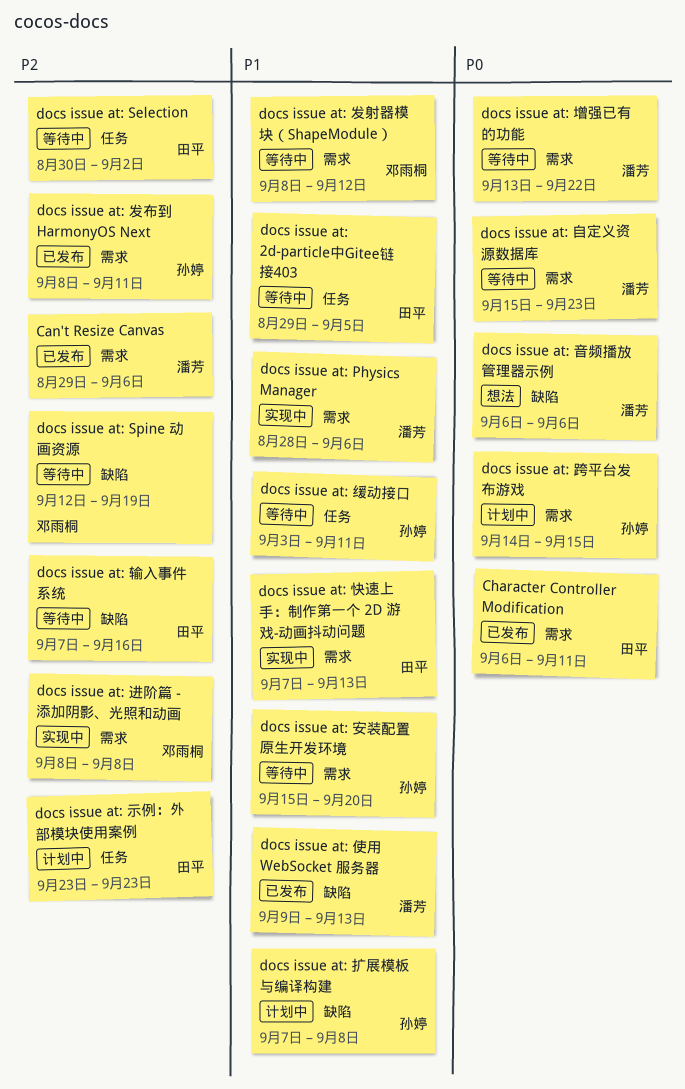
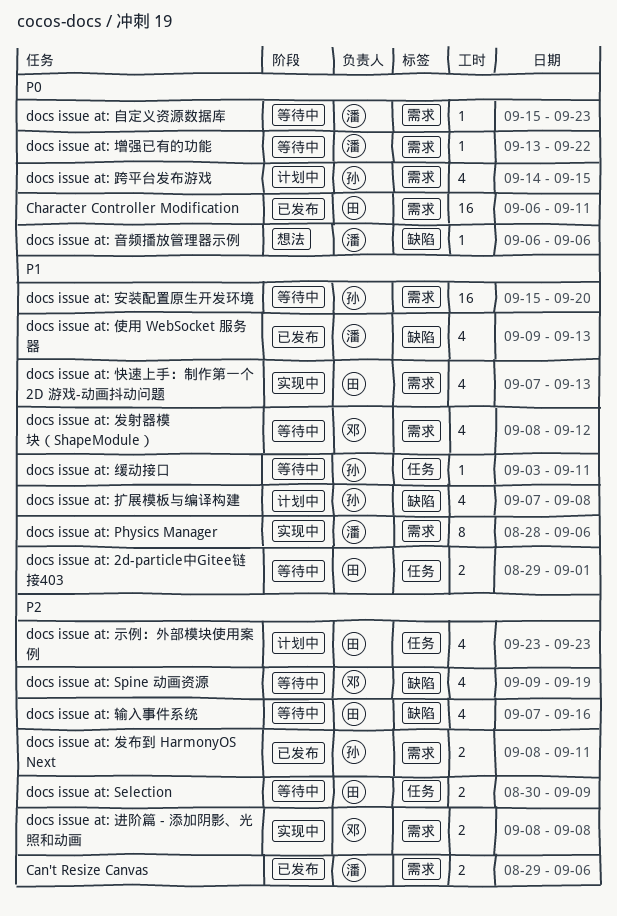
docs issue at: 2d-particle中Gitee链接403, due: Sep 5 -> Sep 1
docs issue at: Selection, due: Sep 2 -> Sep 9
docs issue at: Spine 动画资源, start: Sep 12 -> Sep 9

